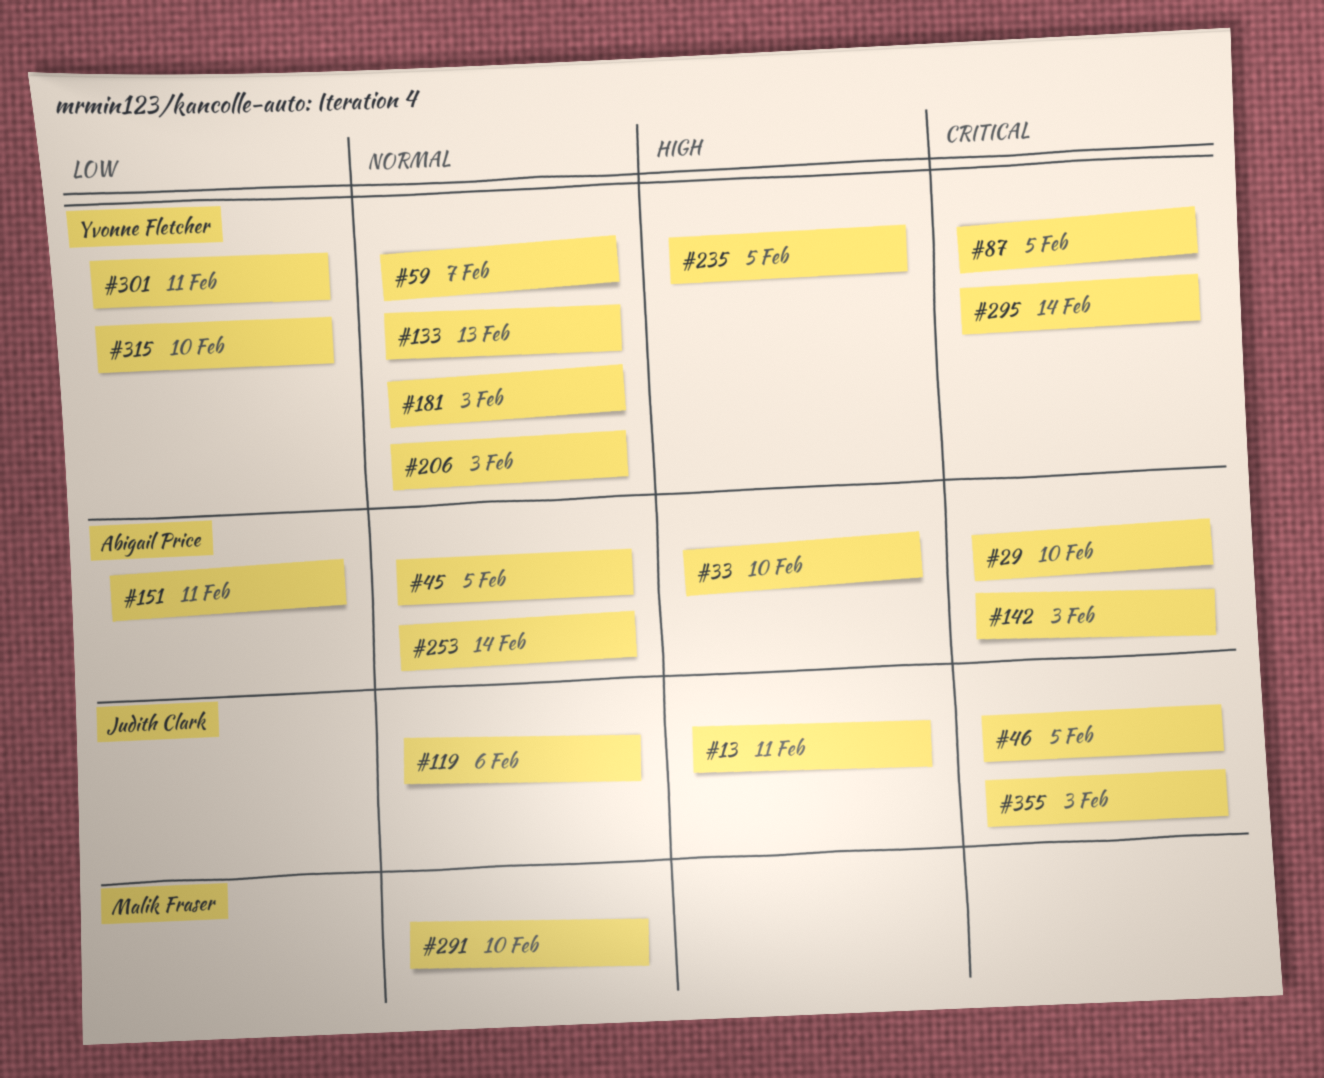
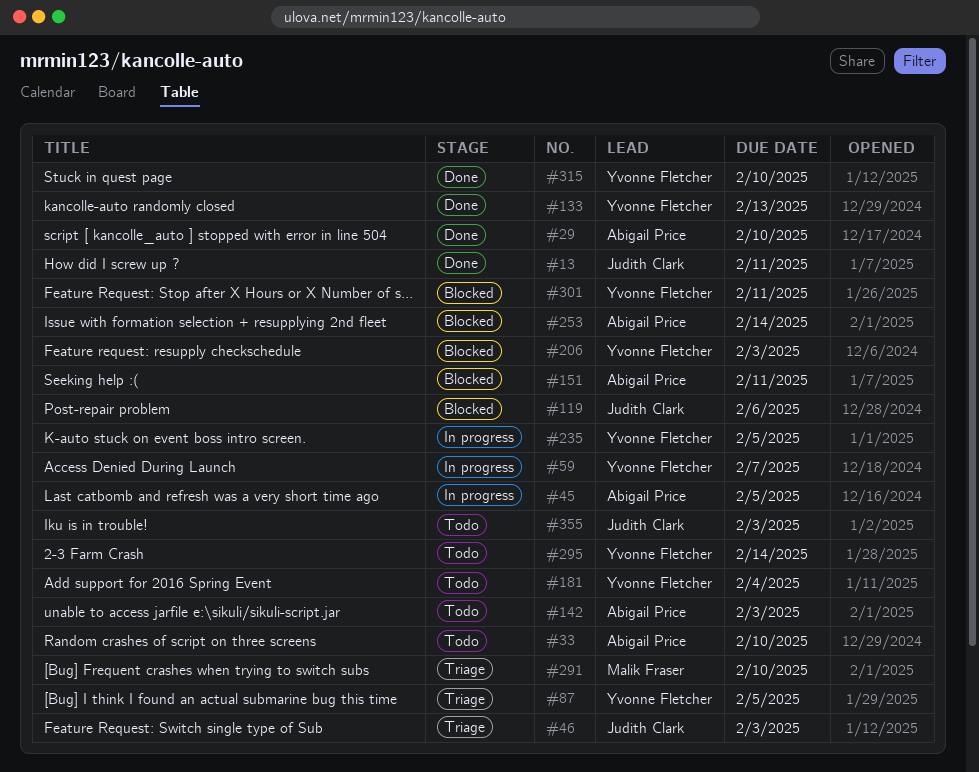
#46, due: Feb 5 -> Feb 3
#181, due: Feb 3 -> Feb 4

